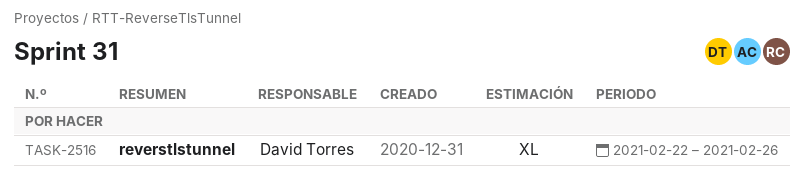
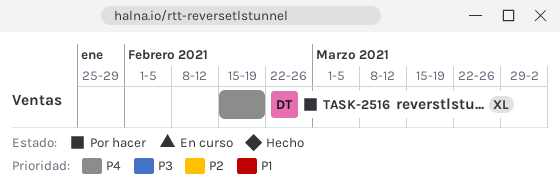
TASK-2516, start: Feb 22 -> Feb 15
TASK-2516, due: Feb 26 -> Feb 19

